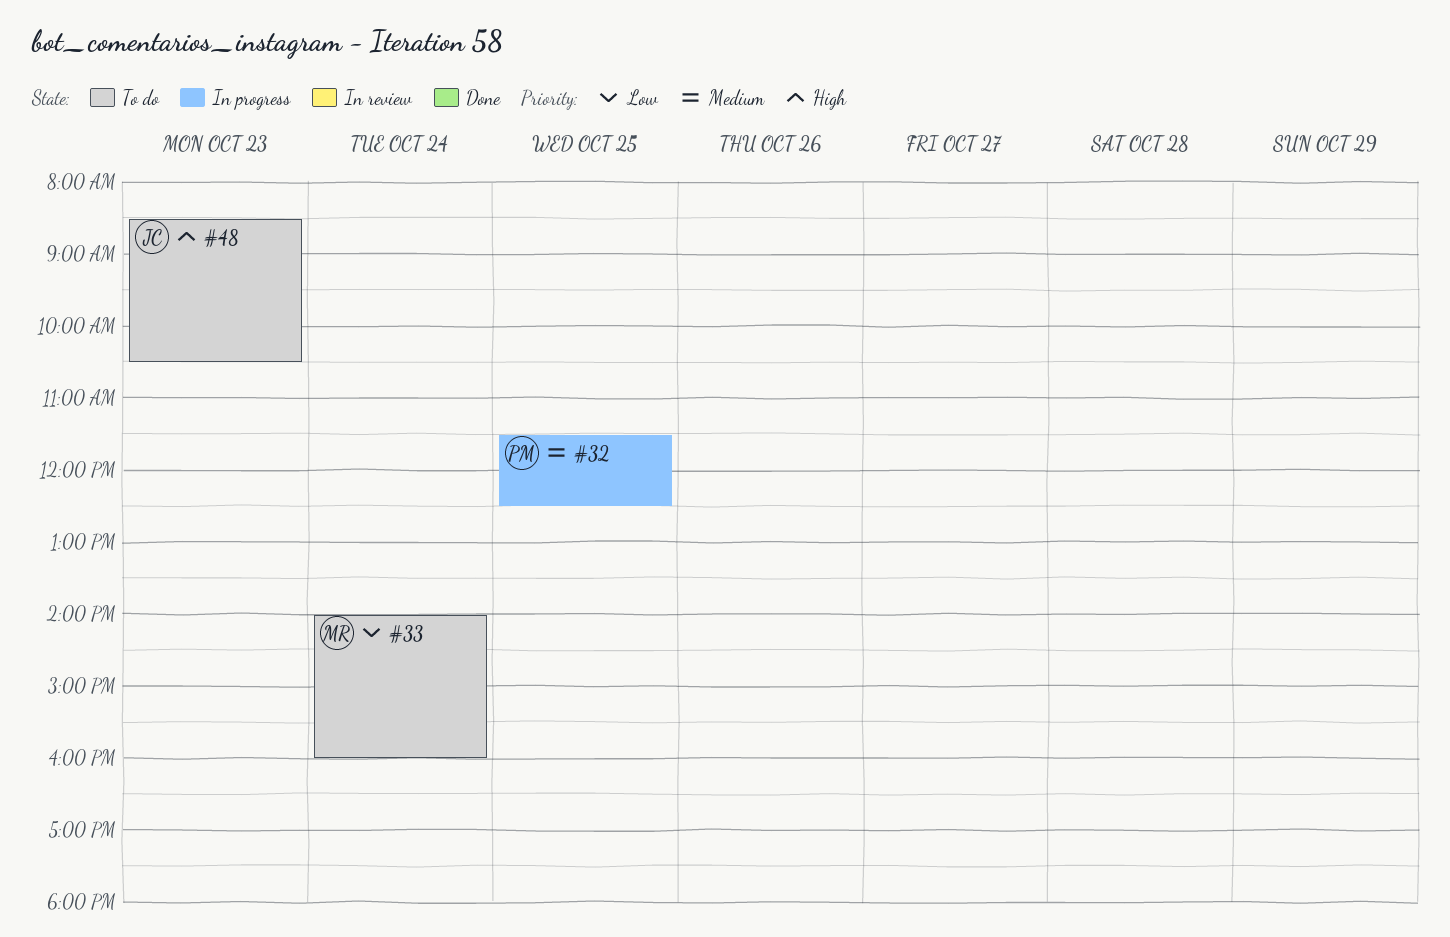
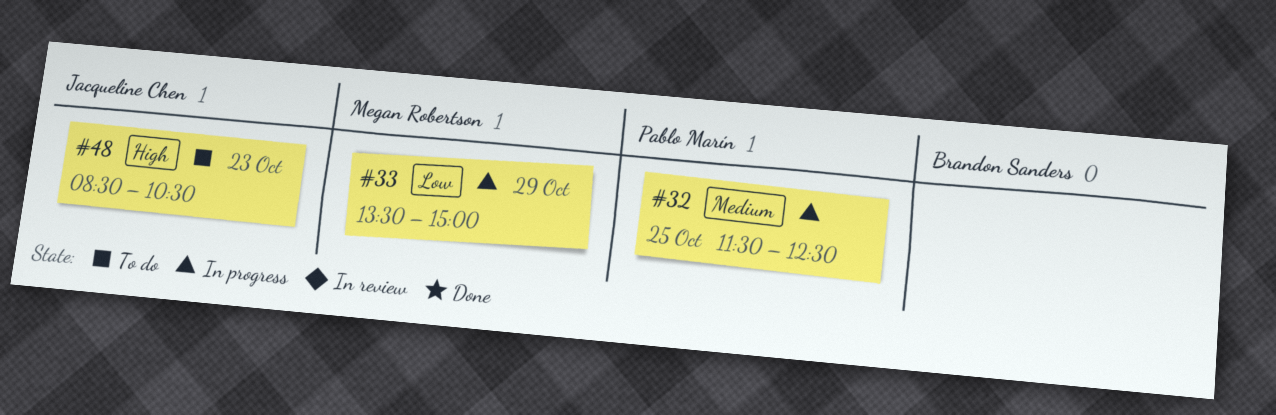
#33, status: To do -> In progress
#33, day: Oct 24 -> Oct 29
#33, begins: 14:00 -> 13:30
#33, ends: 16:00 -> 15:00

